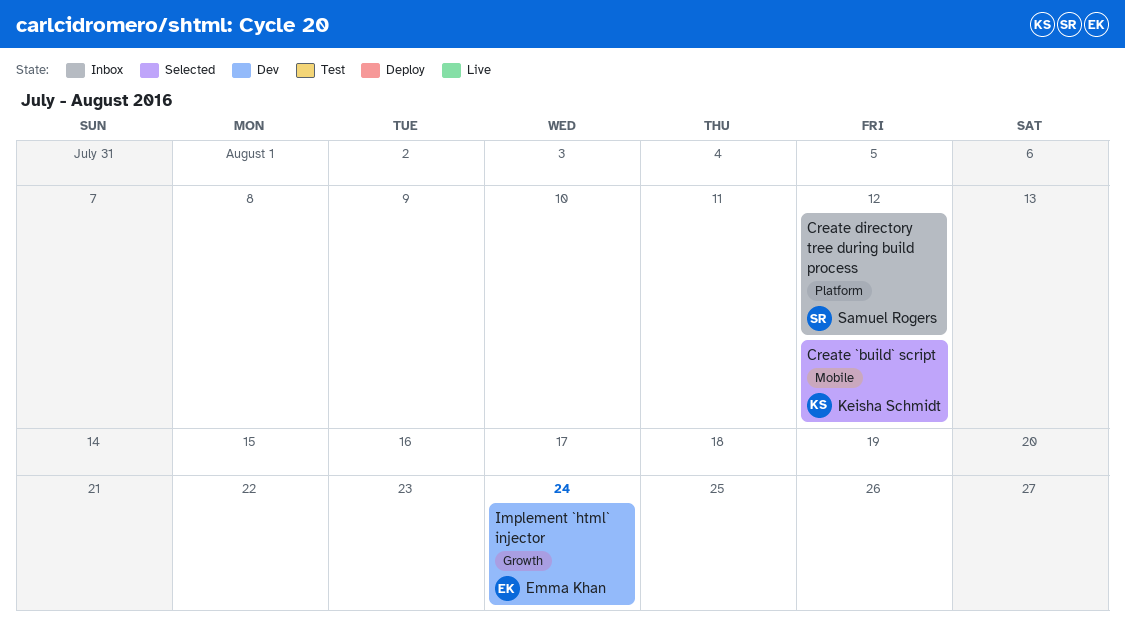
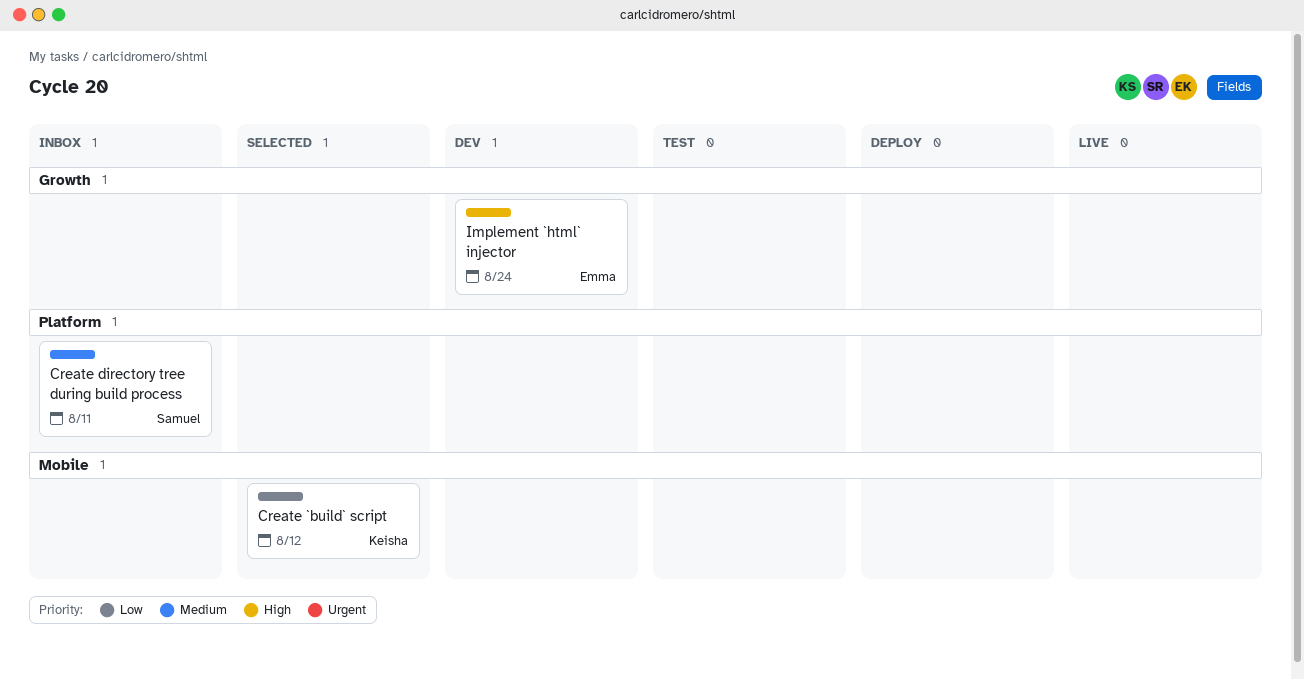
Create directory tree during build process, due: Aug 12 -> Aug 11

